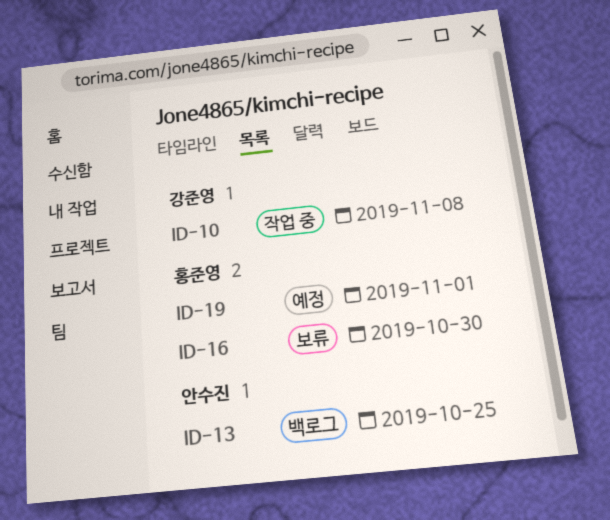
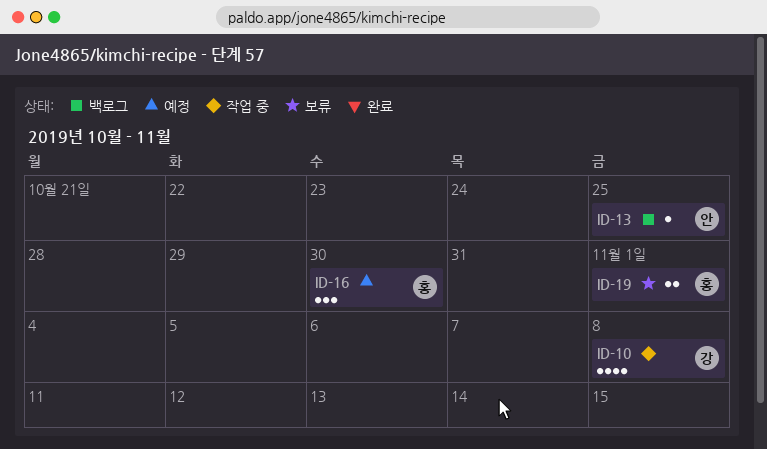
ID-16, status: 보류 -> 예정
ID-19, status: 예정 -> 보류

